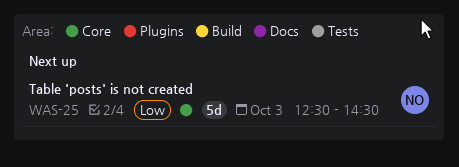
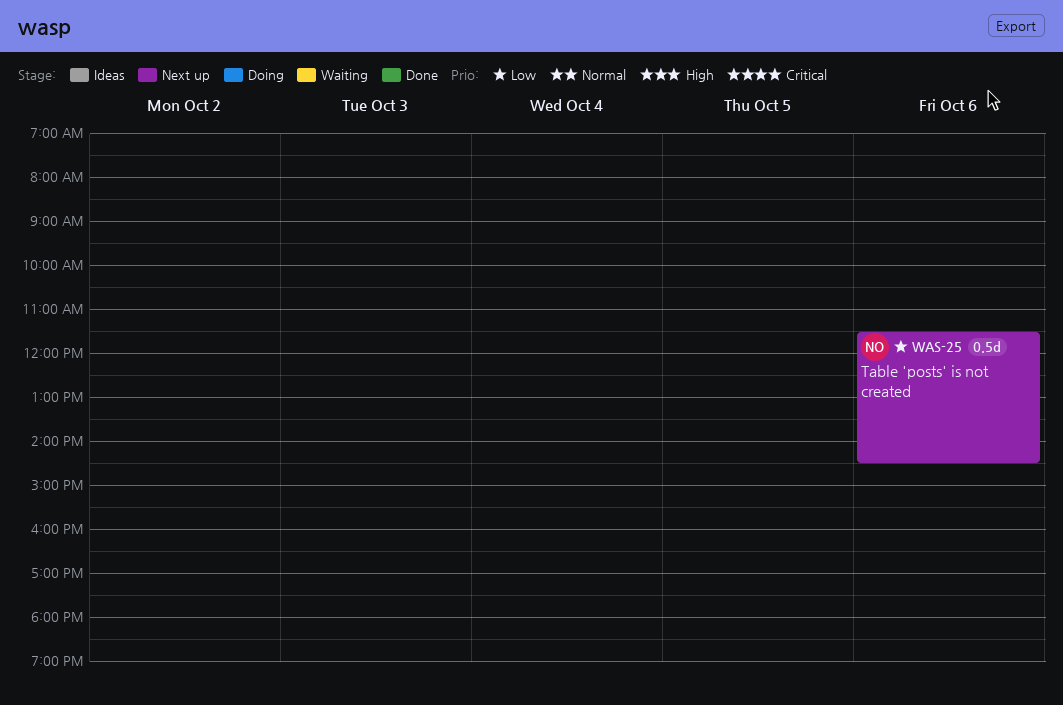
WAS-25, estimate: 5d -> 0.5d
WAS-25, day: Oct 3 -> Oct 6
WAS-25, begins: 12:30 -> 11:30

